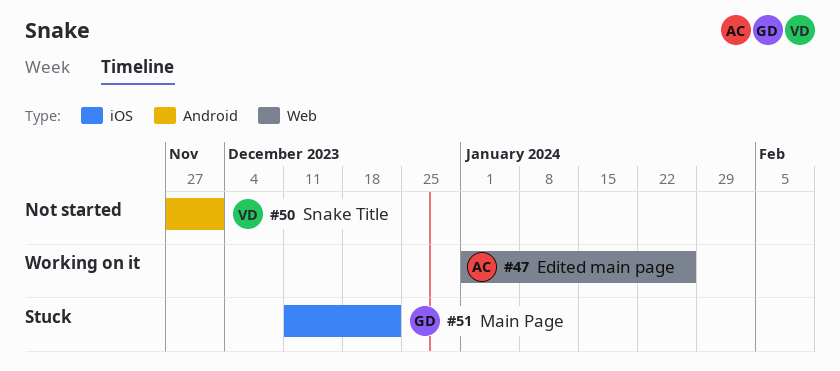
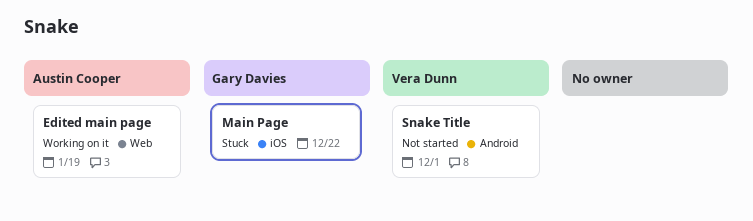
Edited main page, due: Jan 26 -> Jan 19

